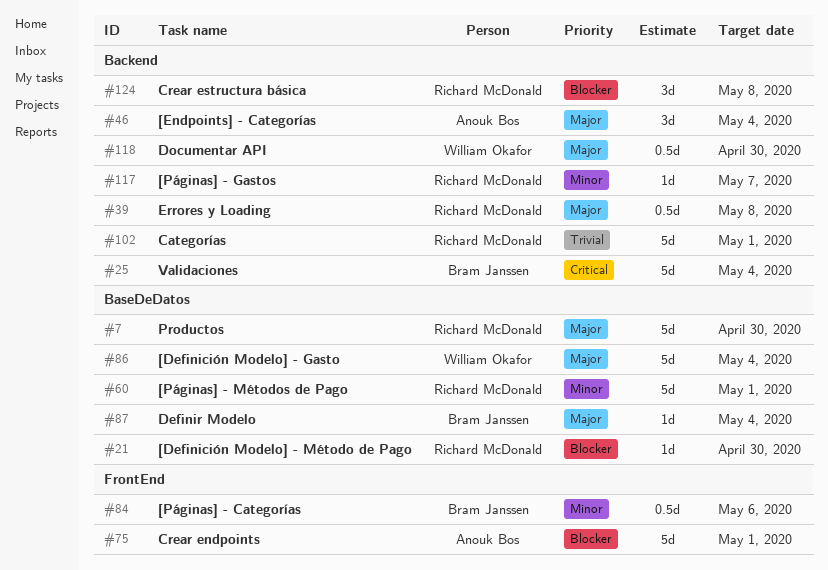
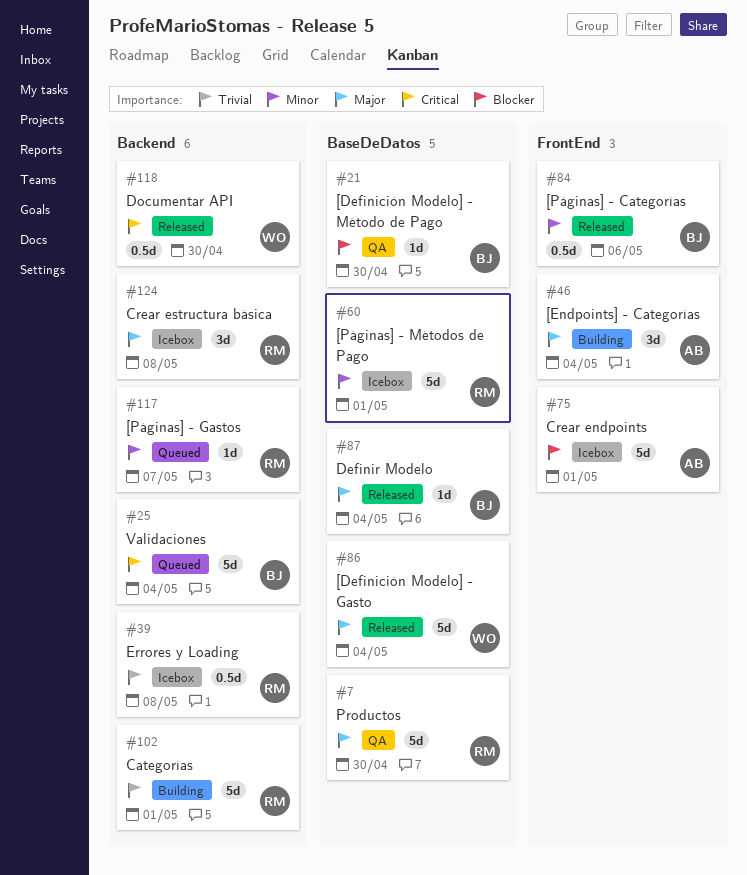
#21, owner: Richard McDonald -> Bram Janssen
#39, priority: Major -> Trivial
#46, label: Backend -> FrontEnd
#118, priority: Major -> Critical
#124, priority: Blocker -> Major

